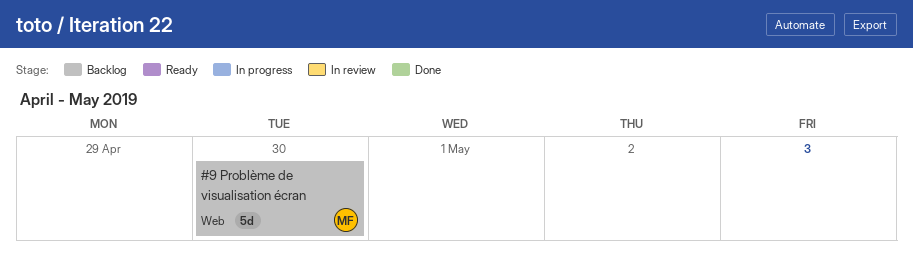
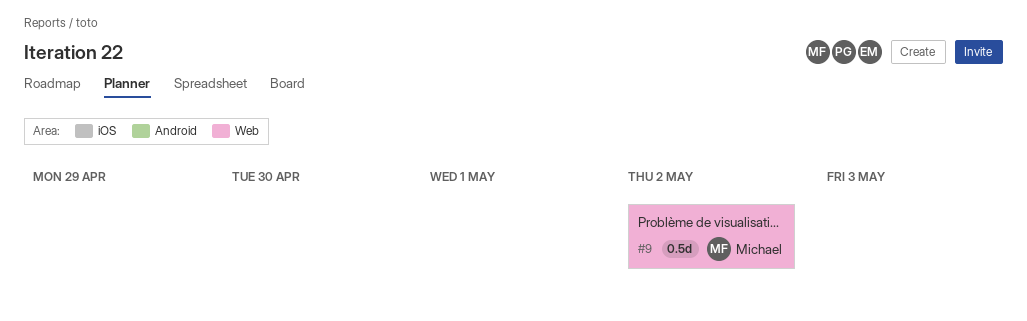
#9, estimate: 5d -> 0.5d
#9, due: Apr 30 -> May 2

